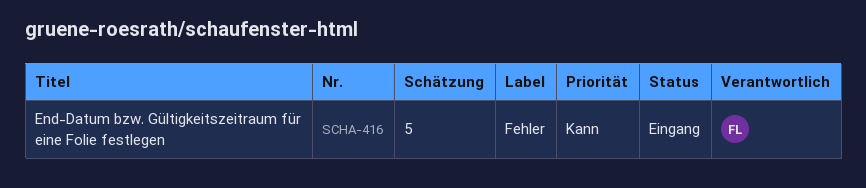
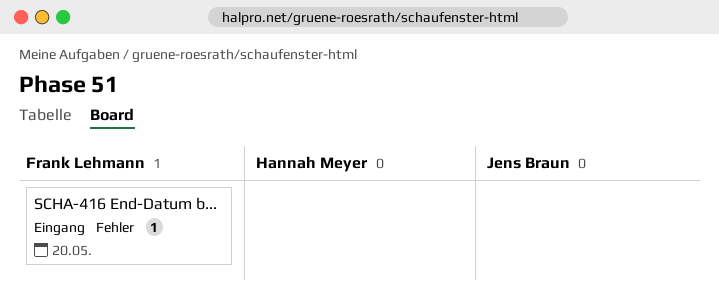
SCHA-416, estimate: 5 -> 1

